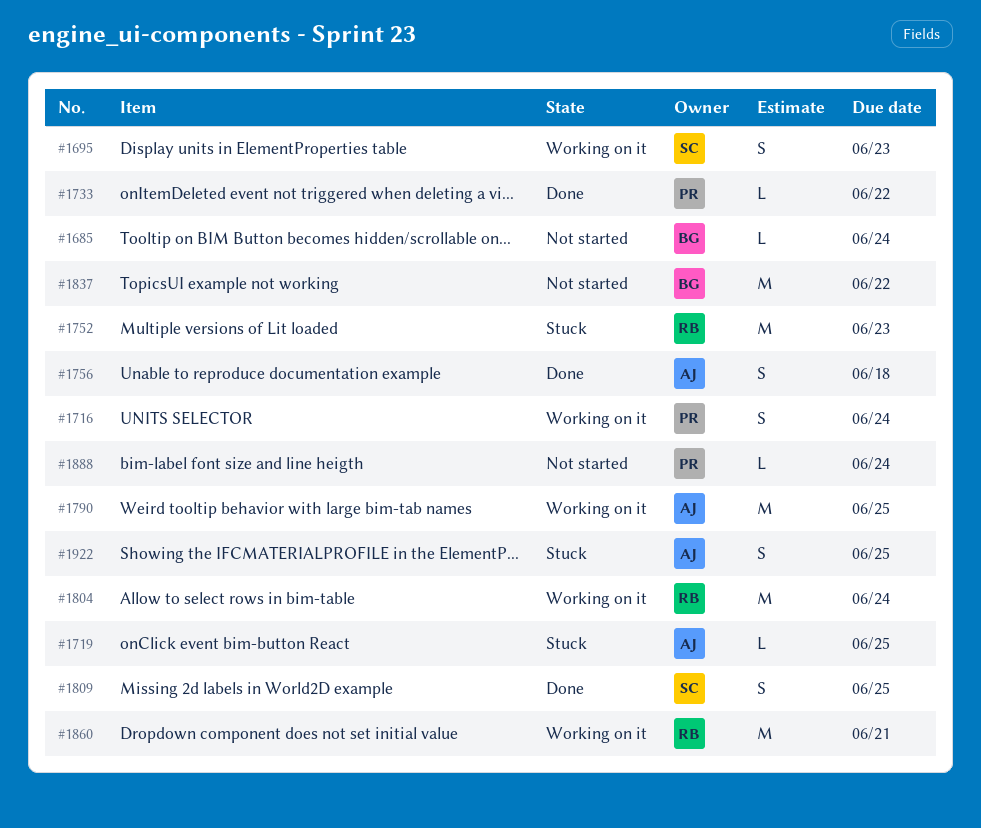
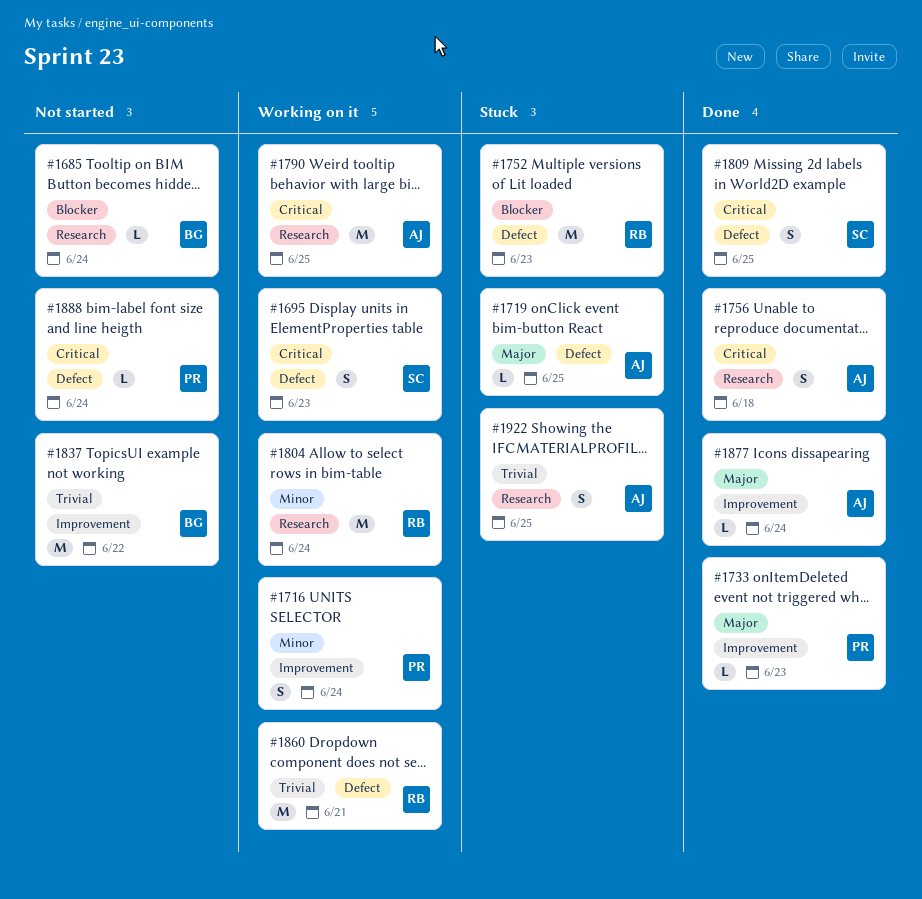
#1733, due: Jun 22 -> Jun 23
#1877: none -> present

